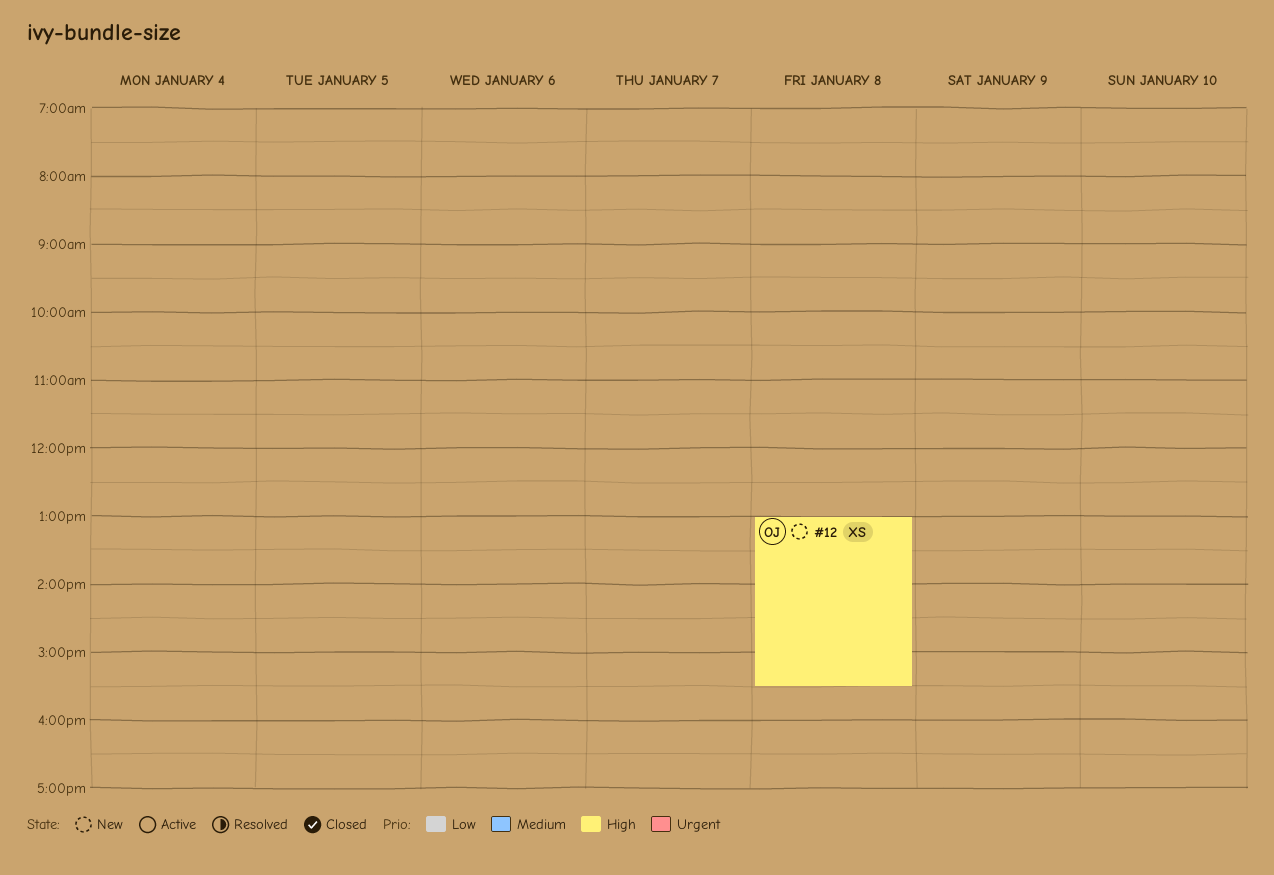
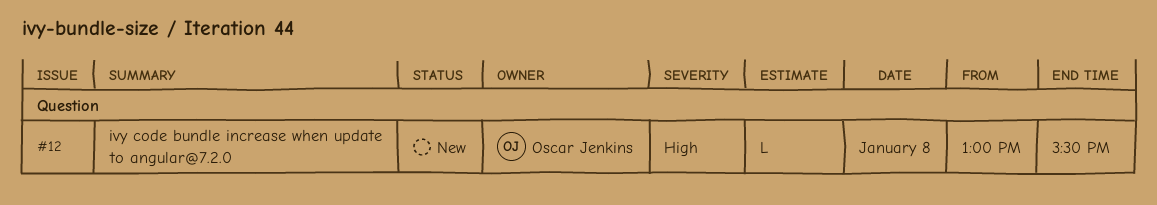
#12, estimate: XS -> L

